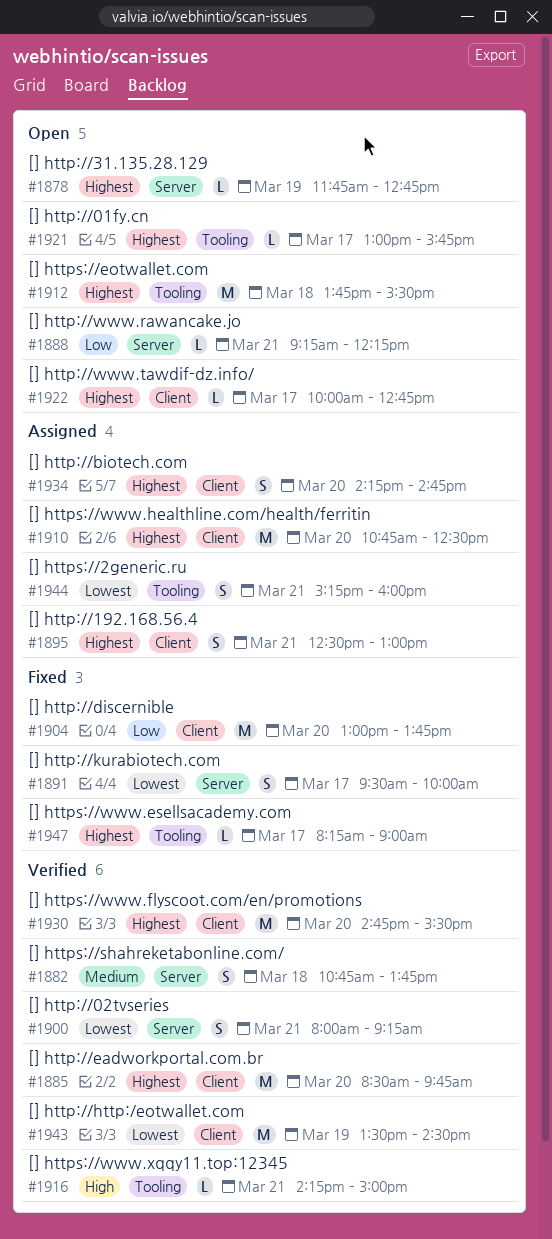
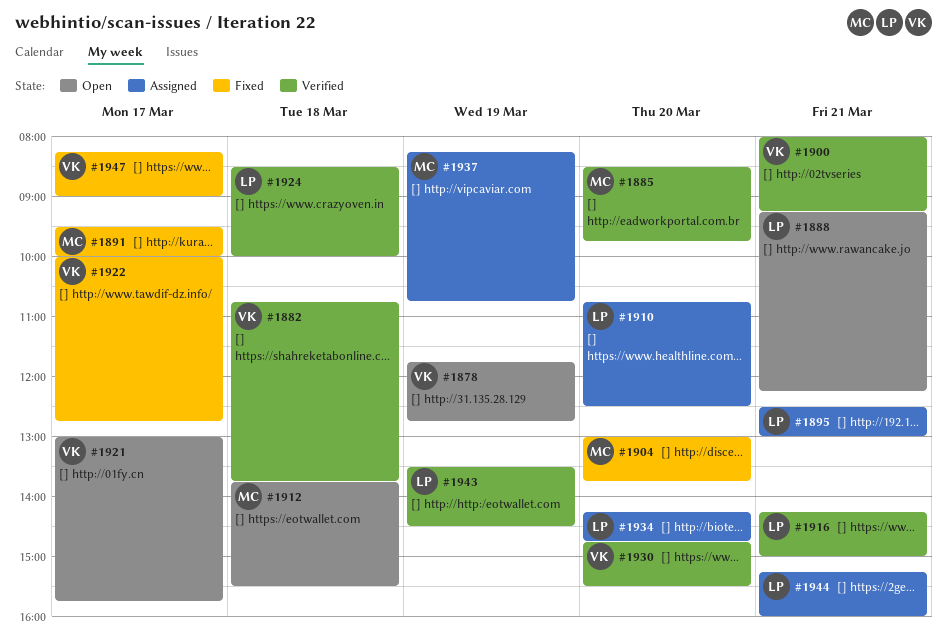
#1922, status: Open -> Fixed
#1924: none -> present
#1937: none -> present

